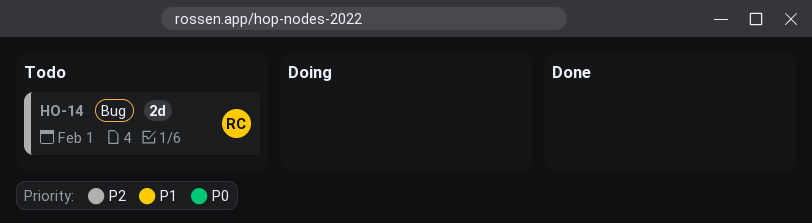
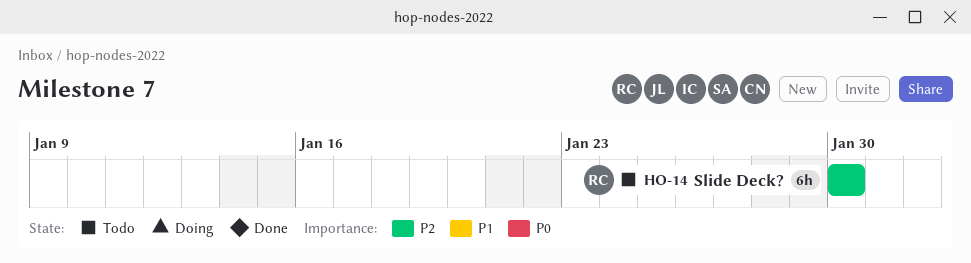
HO-14, estimate: 2d -> 6h
HO-14, due: Feb 1 -> Jan 30

